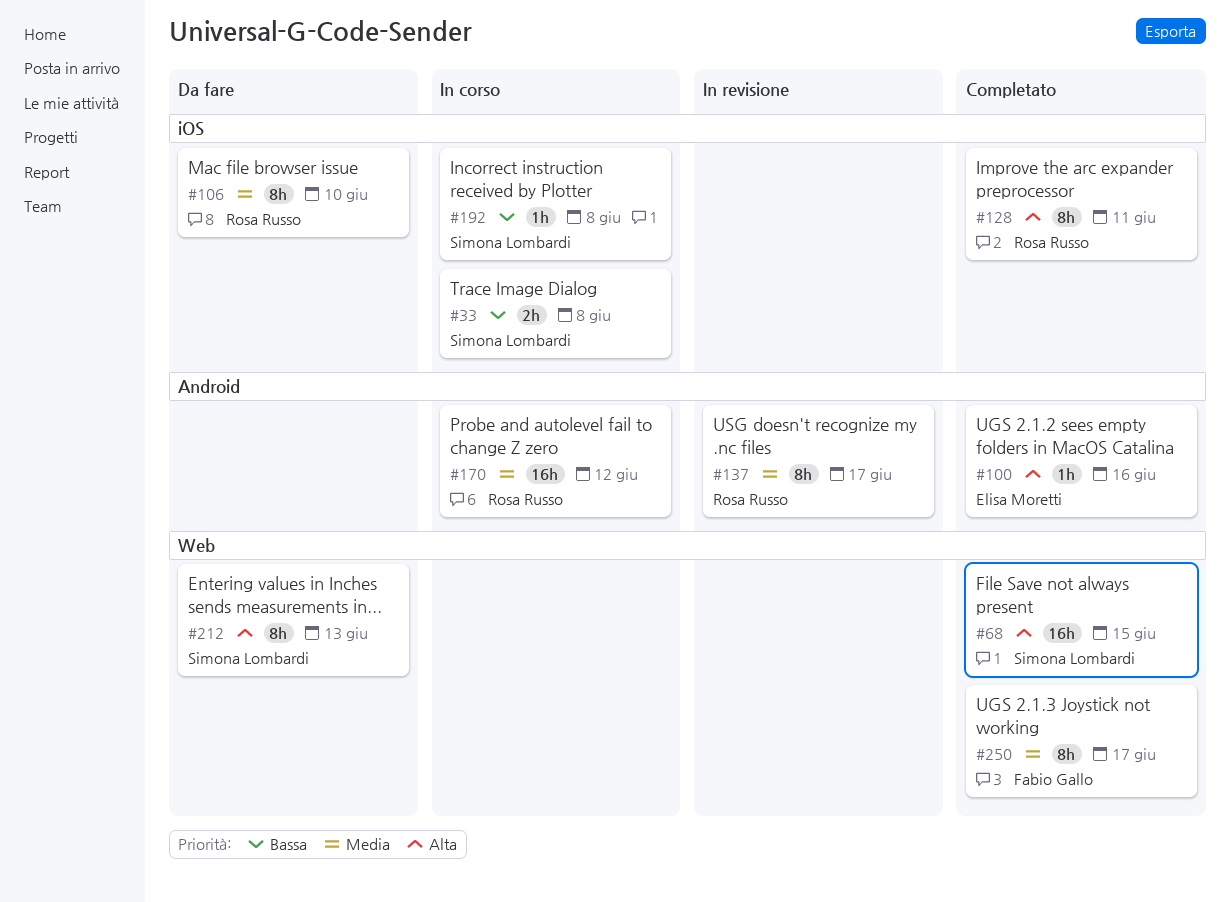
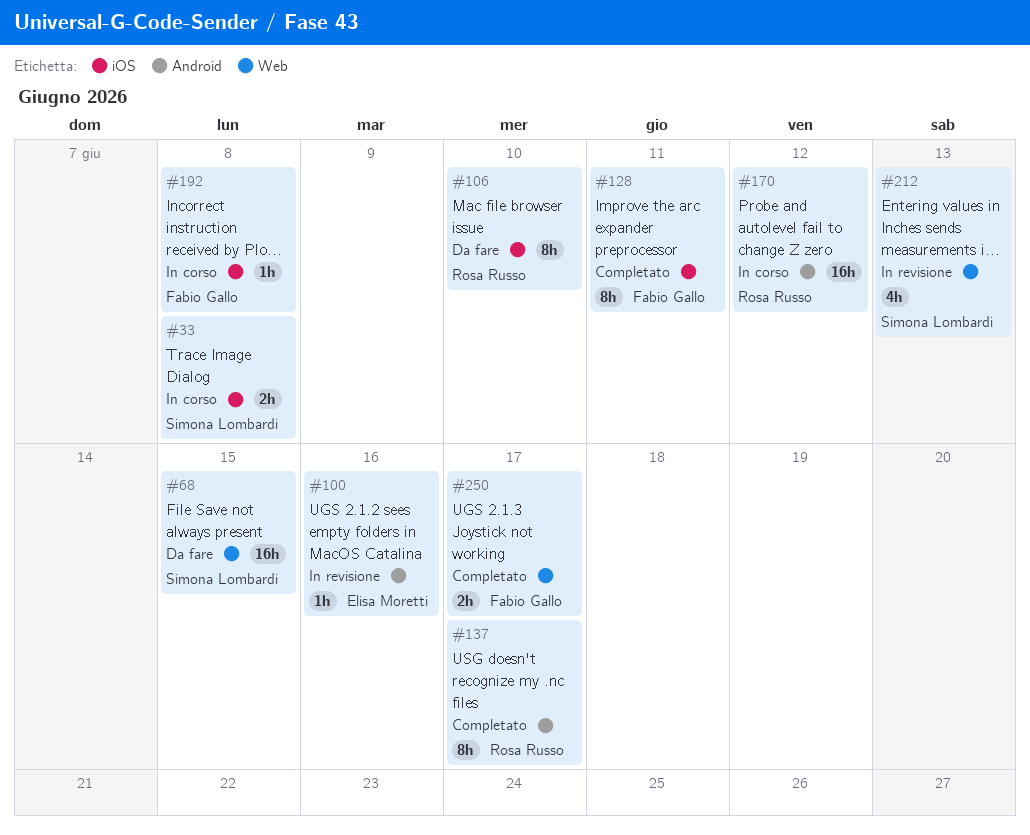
#68, status: Completato -> Da fare
#100, status: Completato -> In revisione
#128, owner: Rosa Russo -> Fabio Gallo
#137, status: In revisione -> Completato
#192, owner: Simona Lombardi -> Fabio Gallo
#212, status: Da fare -> In revisione
#212, estimate: 8h -> 4h
#250, estimate: 8h -> 2h

